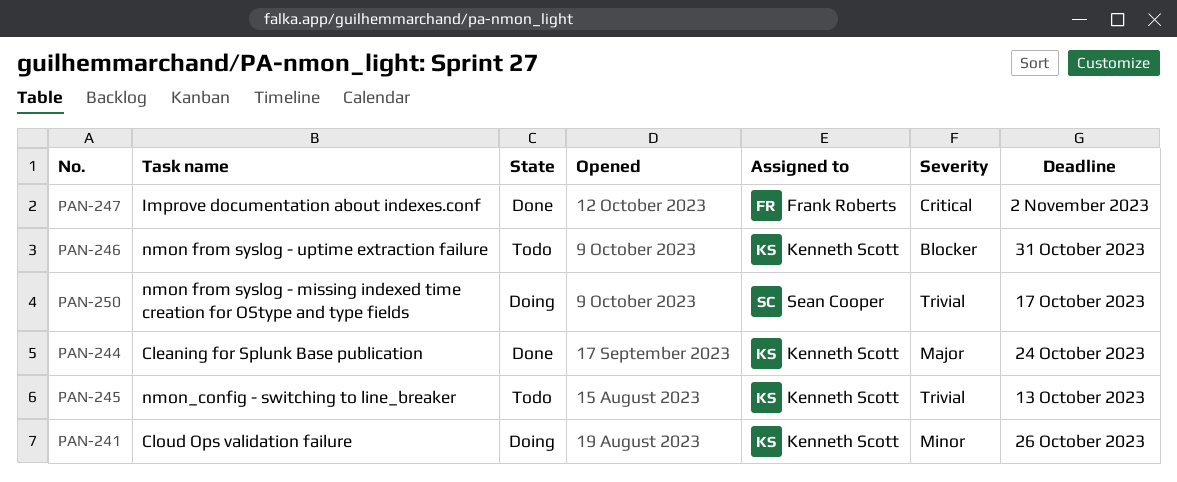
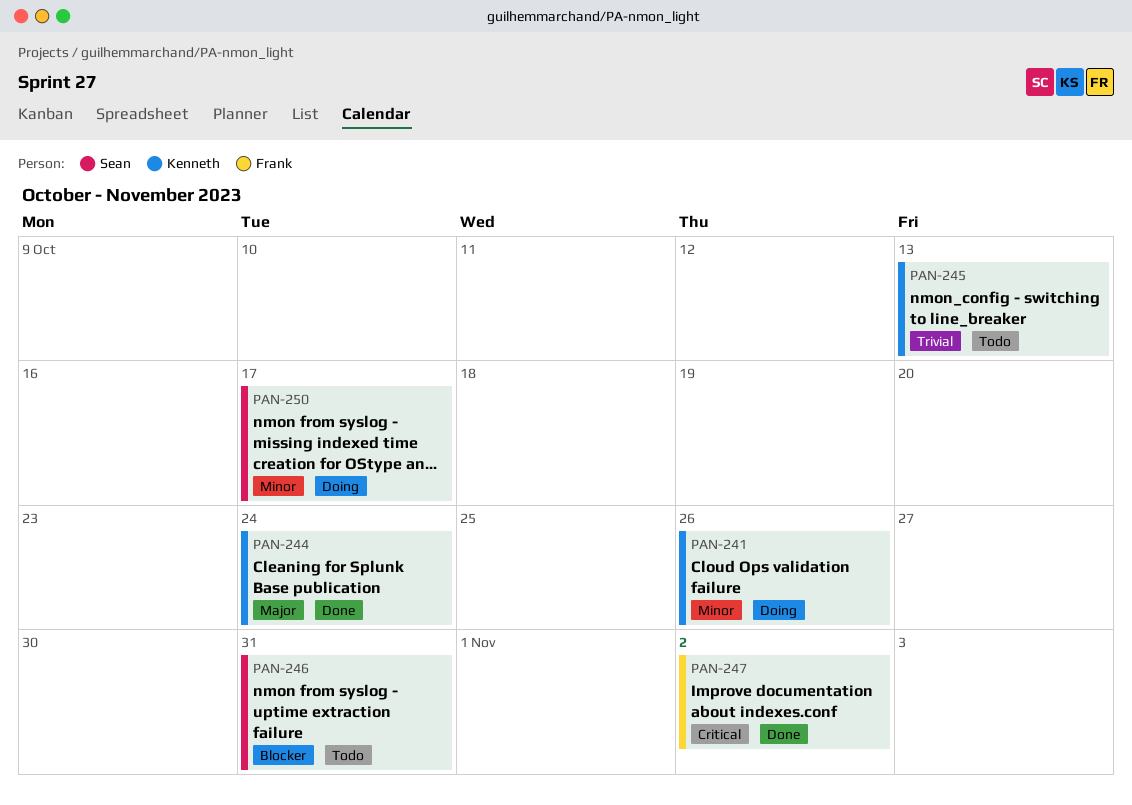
PAN-246, owner: Kenneth Scott -> Sean Cooper
PAN-250, priority: Trivial -> Minor

